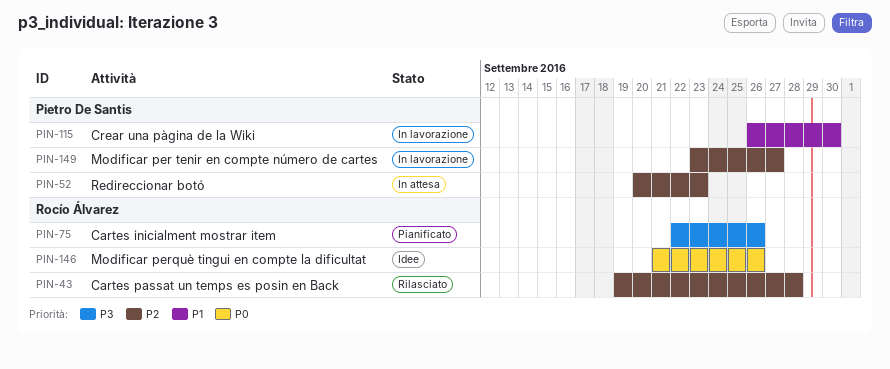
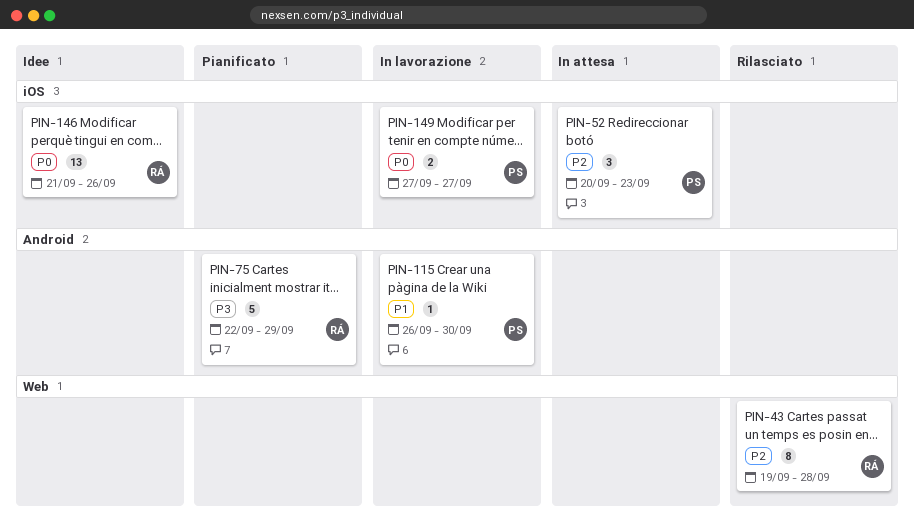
PIN-75, due: Sep 26 -> Sep 29
PIN-149, priority: P2 -> P0
PIN-149, start: Sep 23 -> Sep 27

